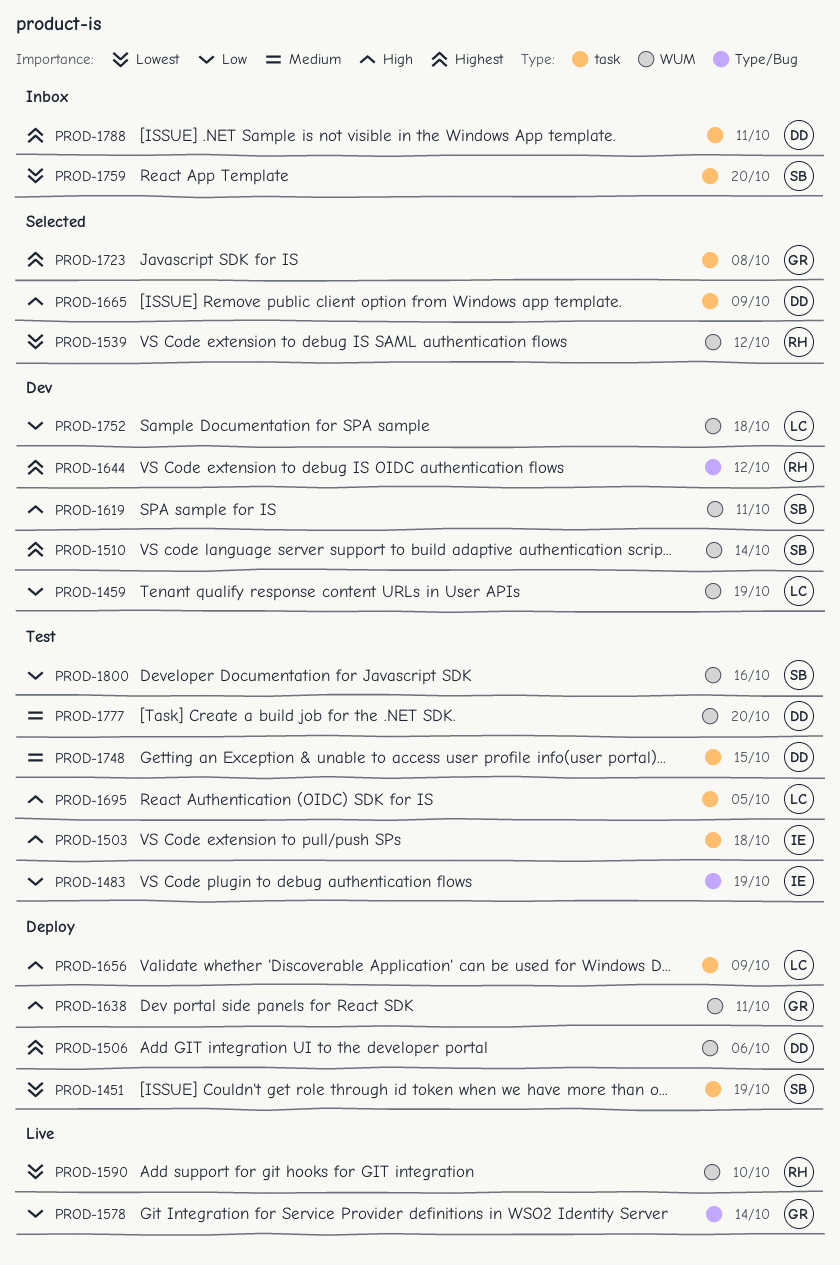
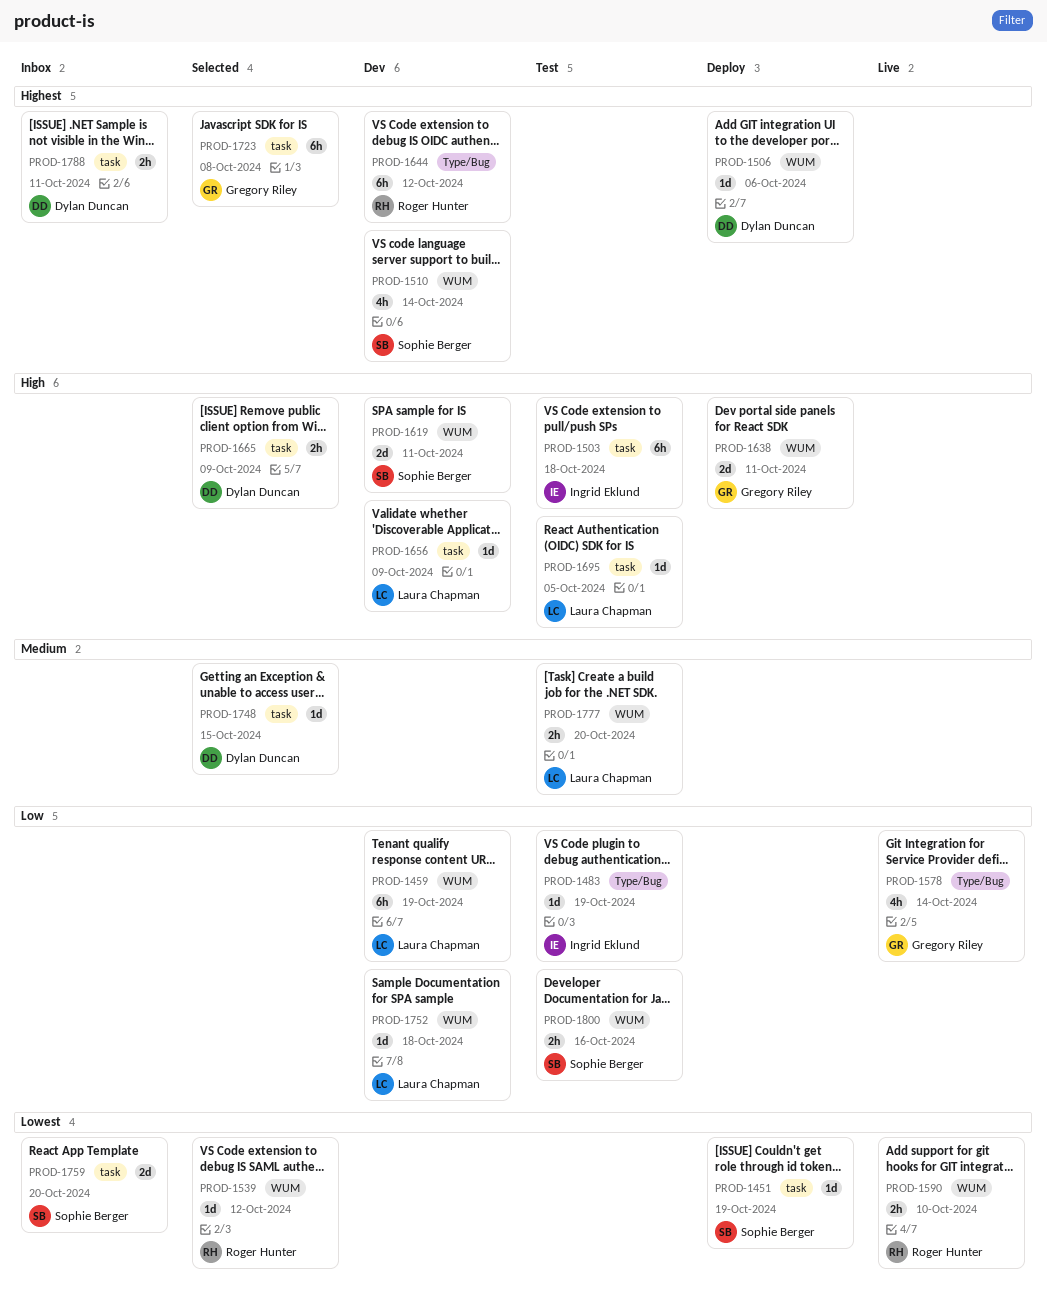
PROD-1656, status: Deploy -> Dev
PROD-1748, status: Test -> Selected
PROD-1777, owner: Dylan Duncan -> Laura Chapman

